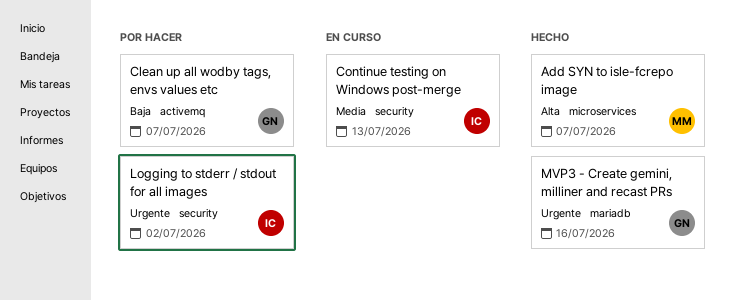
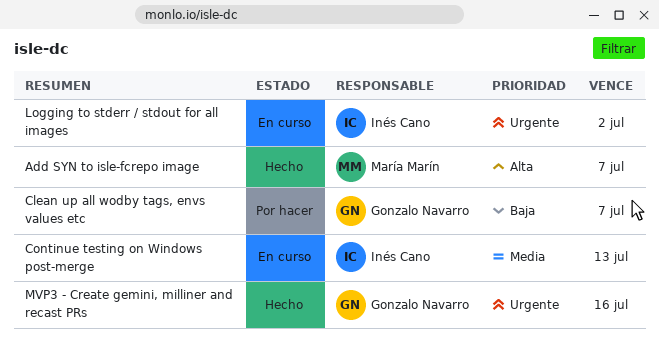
Logging to stderr / stdout for all images, status: Por hacer -> En curso

